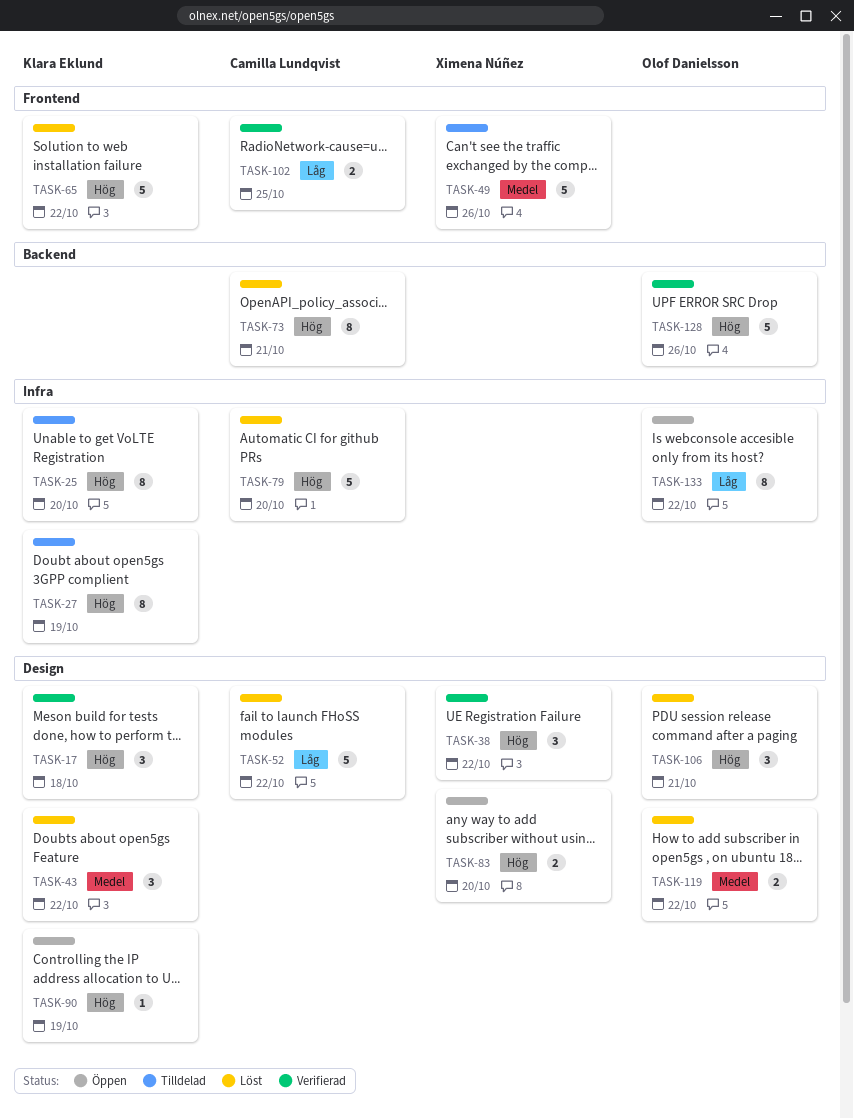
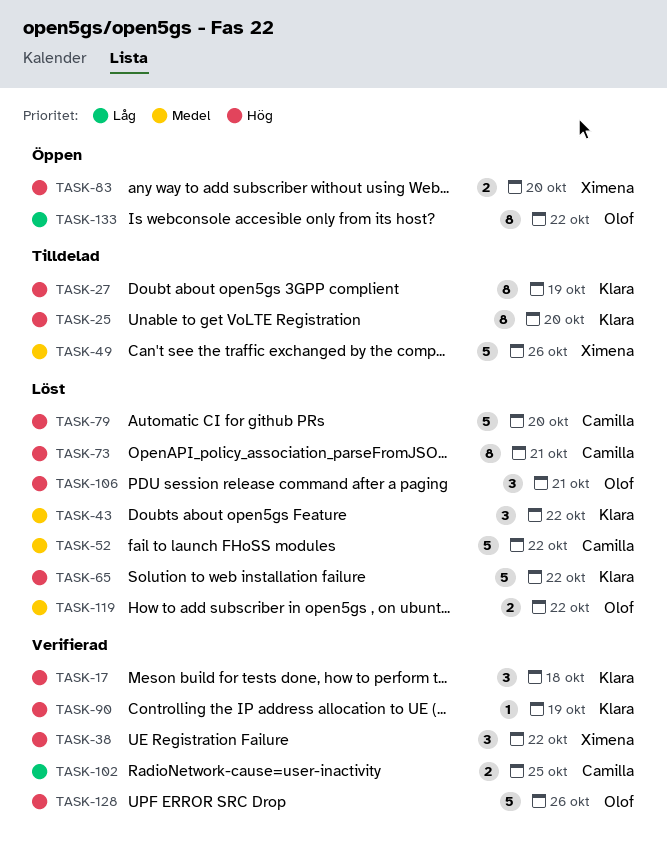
TASK-52, priority: Låg -> Medel
TASK-90, status: Öppen -> Verifierad

